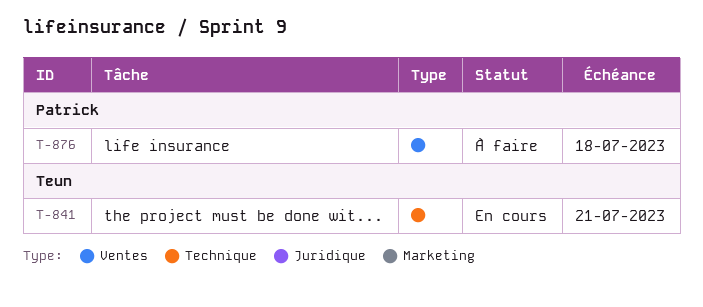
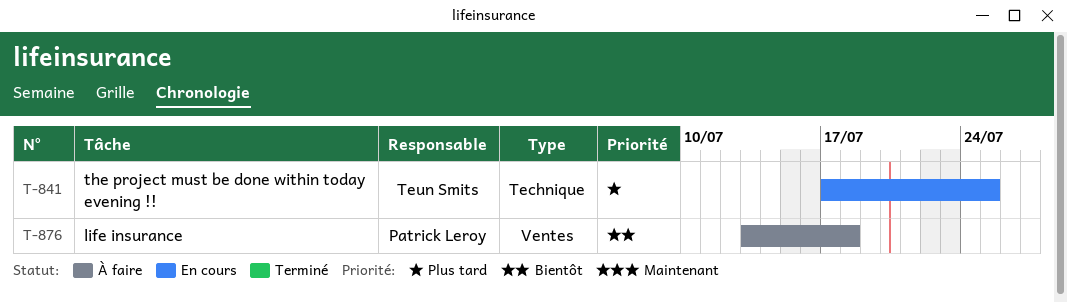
T-841, due: Jul 21 -> Jul 25

